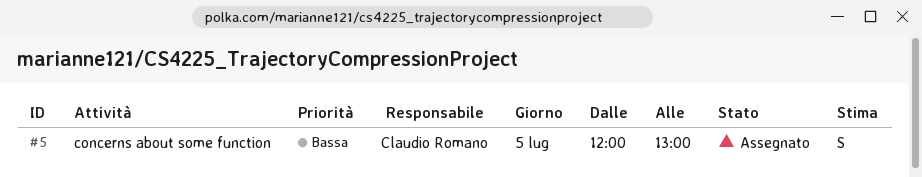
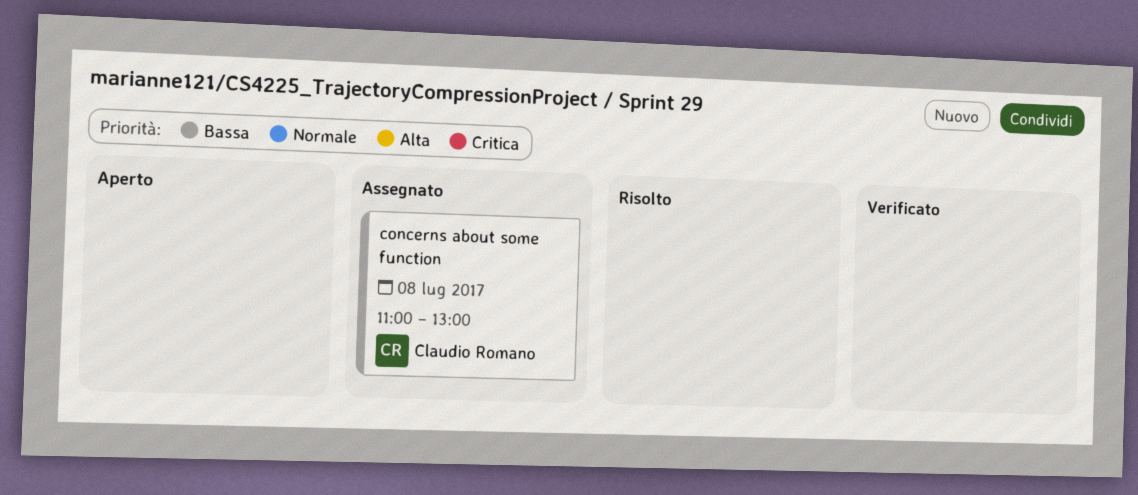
concerns about some function, day: Jul 5 -> Jul 8
concerns about some function, begins: 12:00 -> 11:00

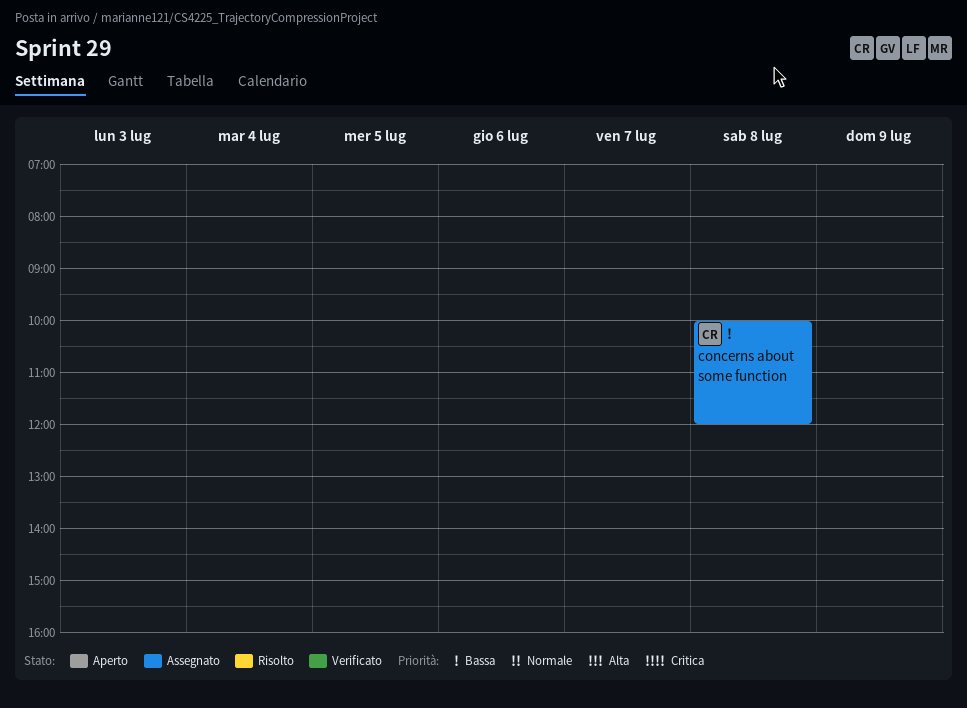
concerns about some function, begins: 11:00 -> 10:00
concerns about some function, ends: 13:00 -> 12:00

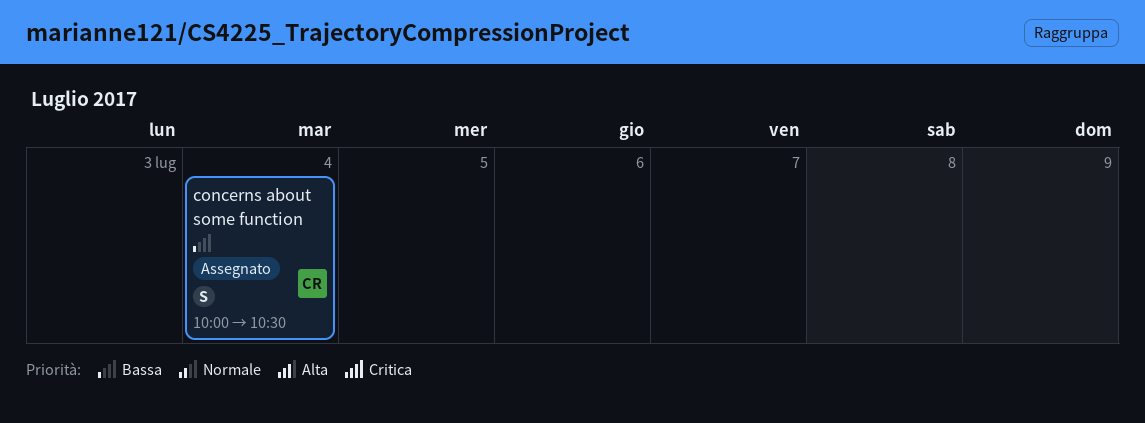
concerns about some function, day: Jul 8 -> Jul 4
concerns about some function, ends: 12:00 -> 10:30

